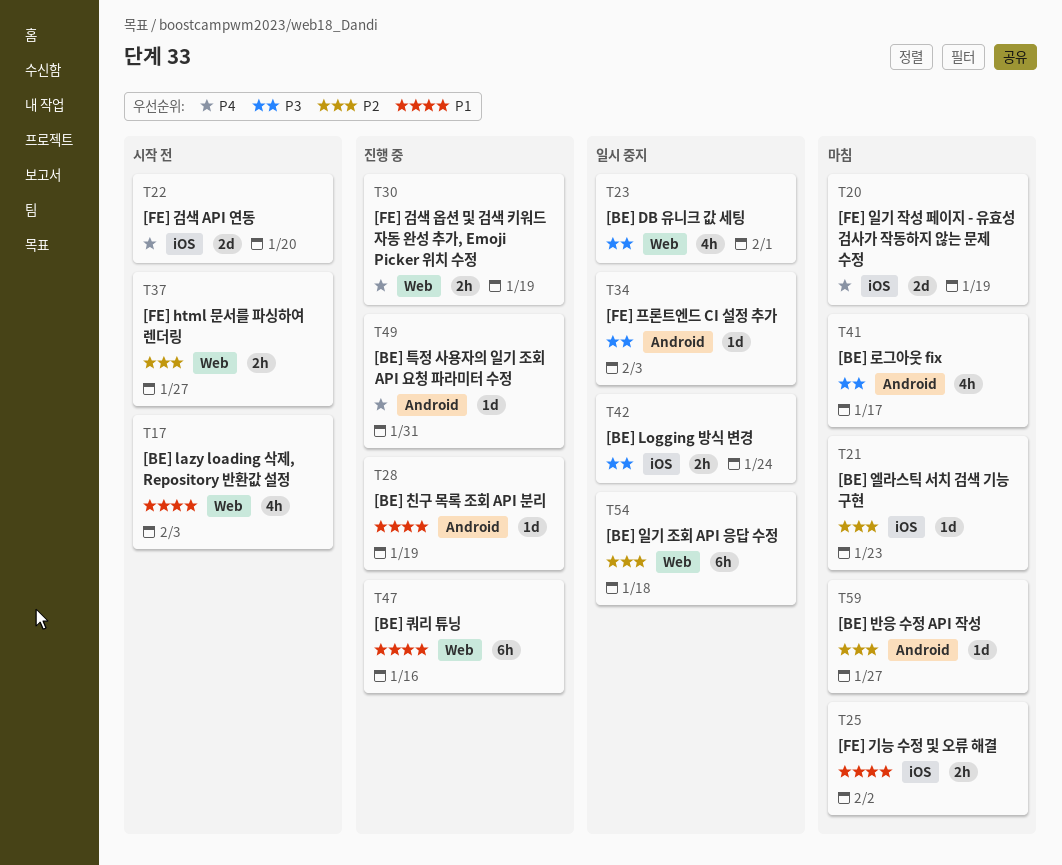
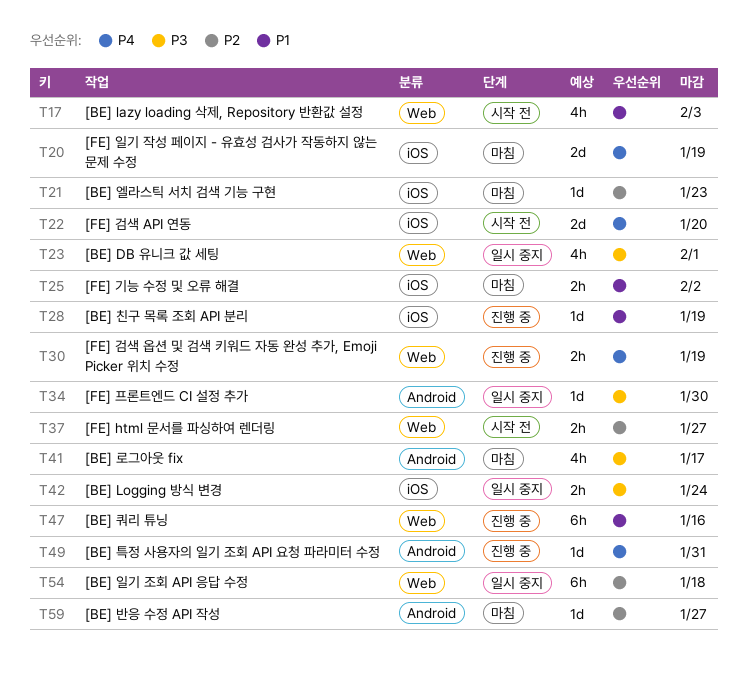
T28, label: Android -> iOS
T34, due: Feb 3 -> Jan 30

